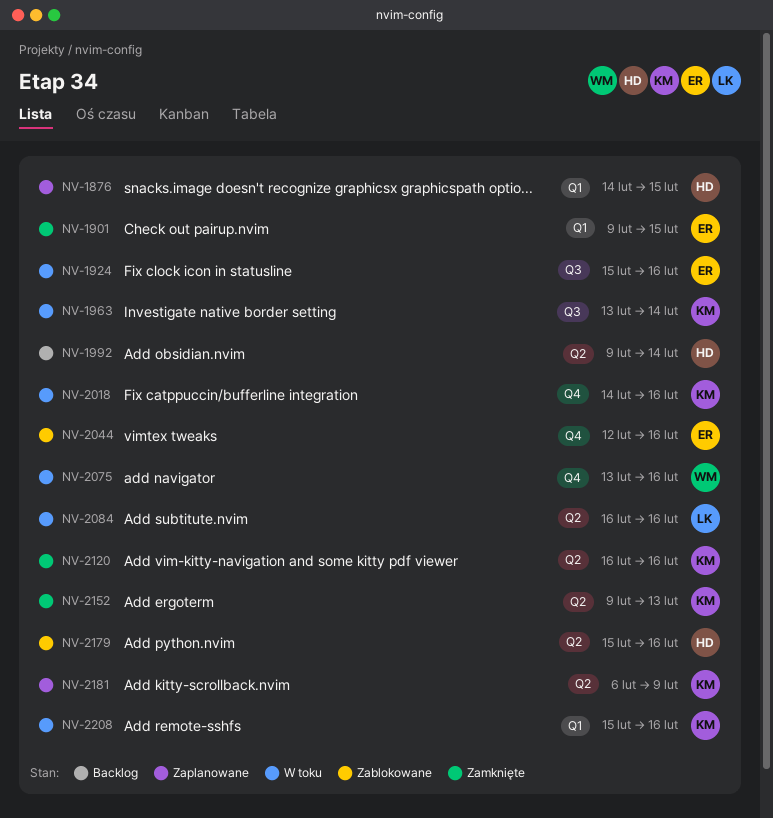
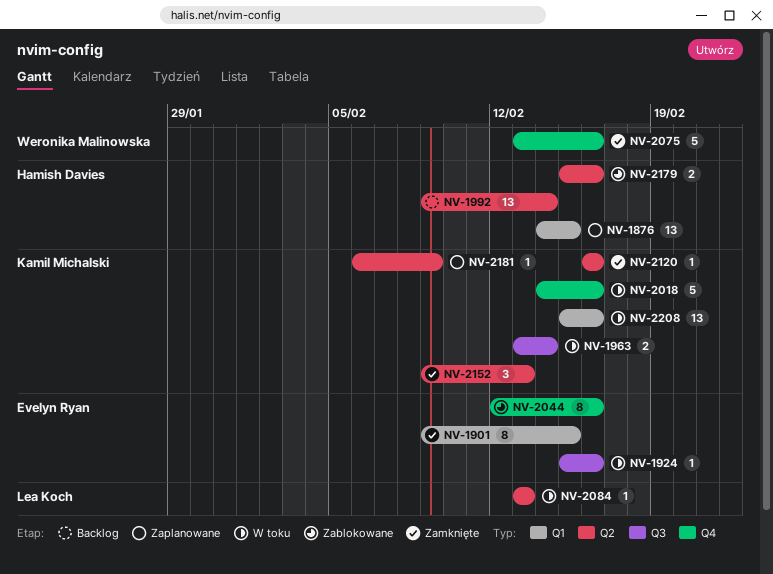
NV-2075, status: W toku -> Zamknięte
NV-2084, start: Feb 16 -> Feb 13
NV-2084, due: Feb 16 -> Feb 13

